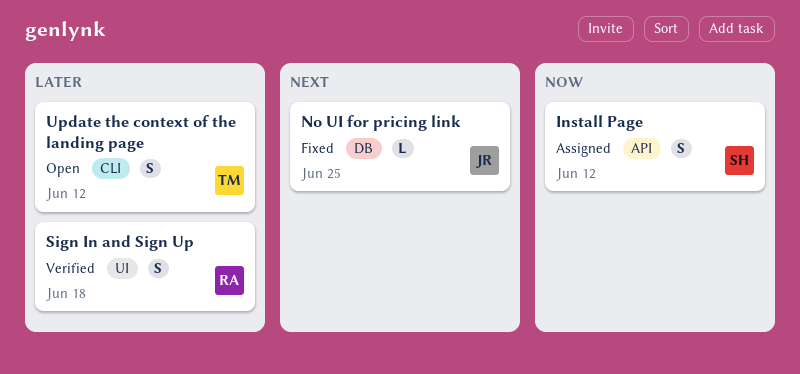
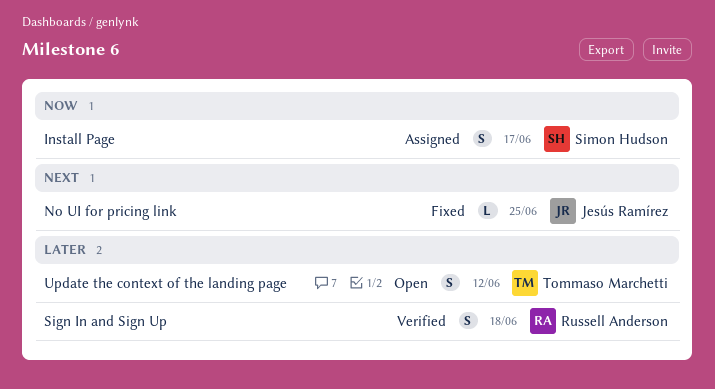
Install Page, due: Jun 12 -> Jun 17

